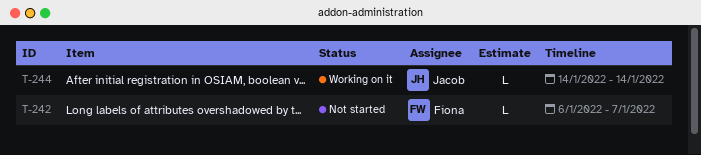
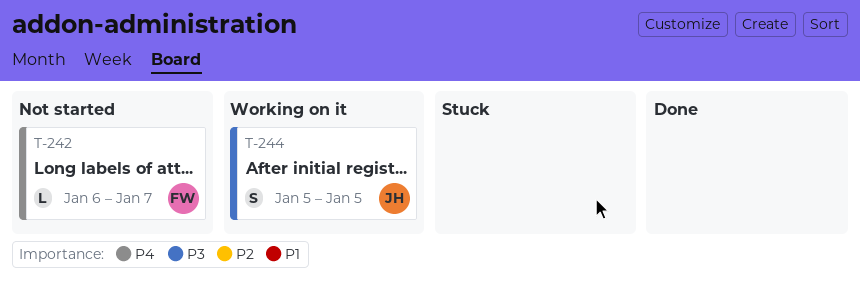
T-244, estimate: L -> S
T-244, start: Jan 14 -> Jan 5
T-244, due: Jan 14 -> Jan 5

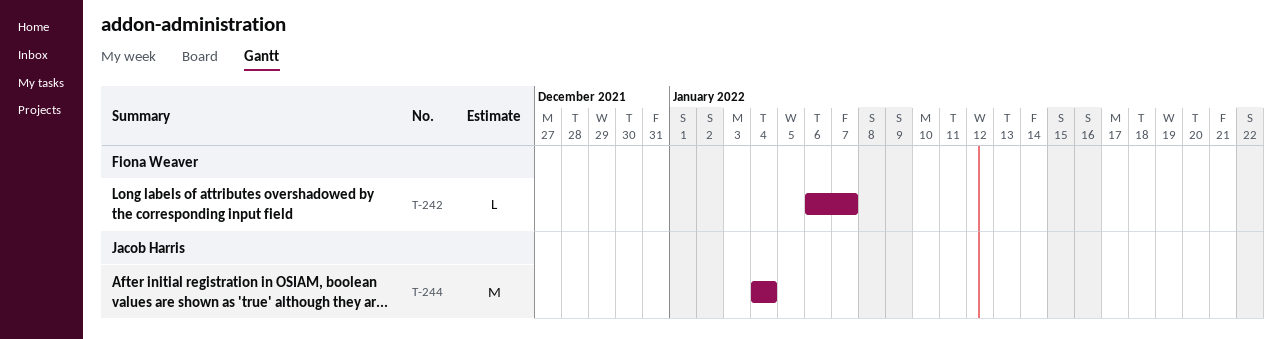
T-244, estimate: S -> M
T-244, start: Jan 5 -> Jan 4
T-244, due: Jan 5 -> Jan 4

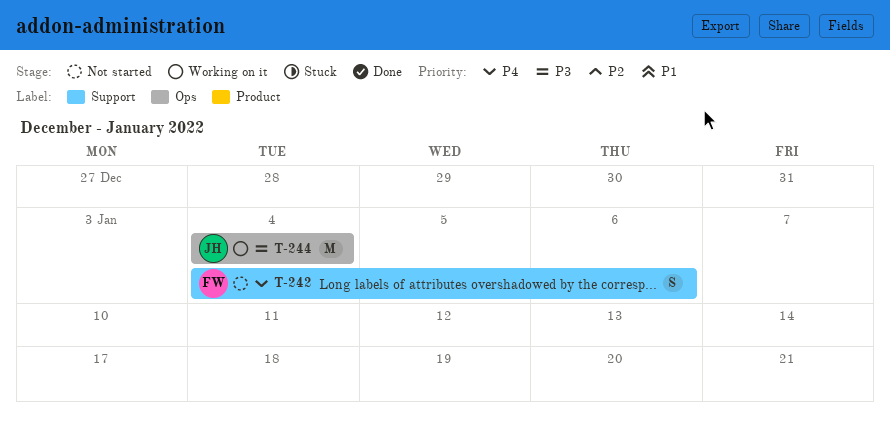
T-242, estimate: L -> S
T-242, start: Jan 6 -> Jan 4
T-242, due: Jan 7 -> Jan 6

